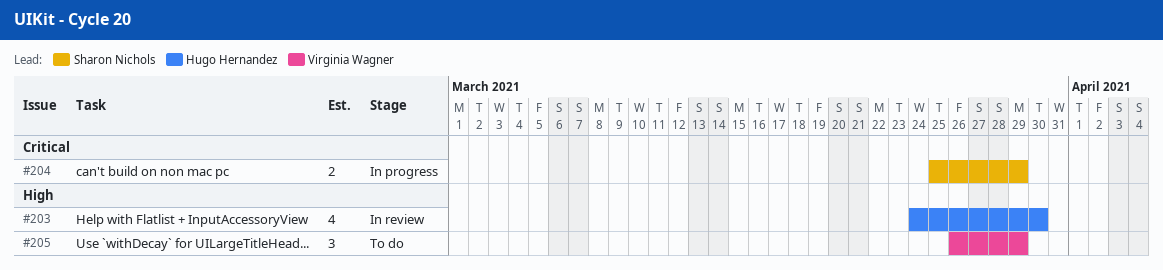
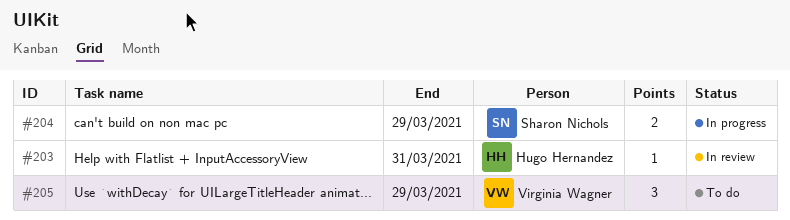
#203, estimate: 4 -> 1
#203, due: Mar 30 -> Mar 31

